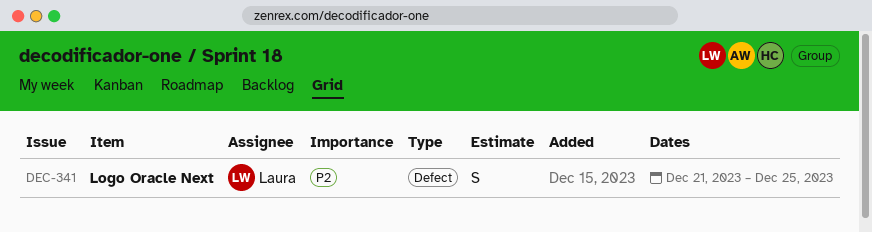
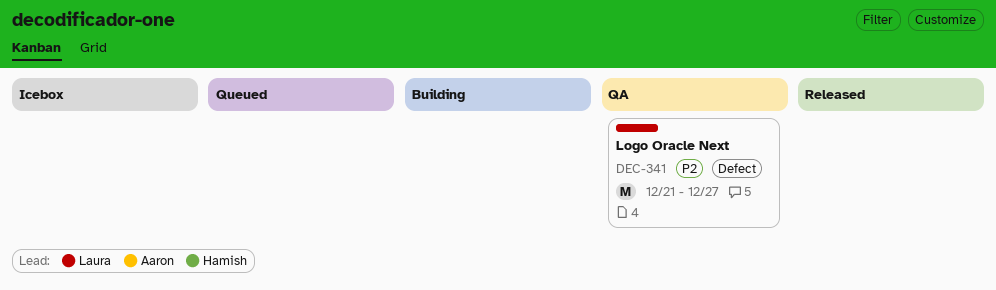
DEC-341, estimate: S -> M
DEC-341, due: Dec 25 -> Dec 27

